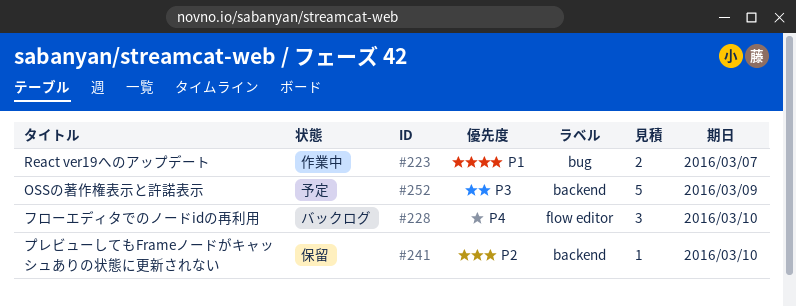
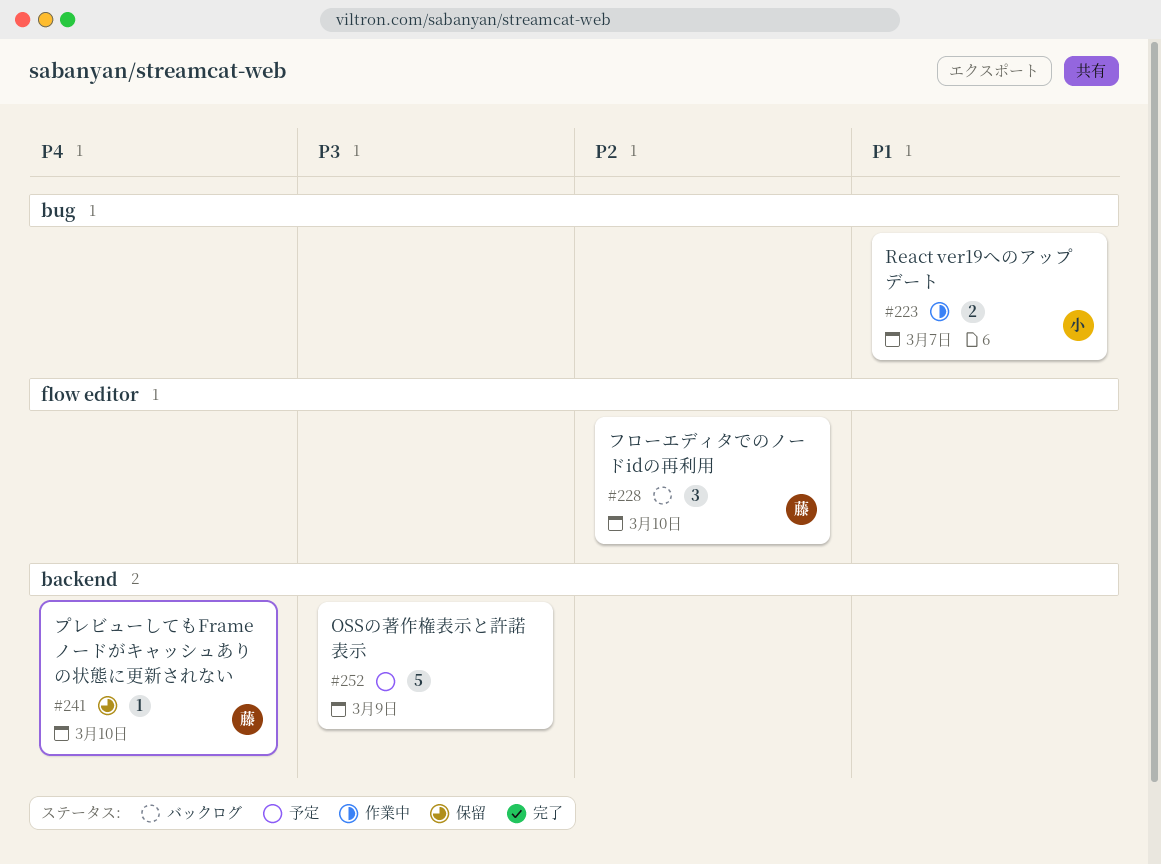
#228, priority: P4 -> P2
#241, priority: P2 -> P4

